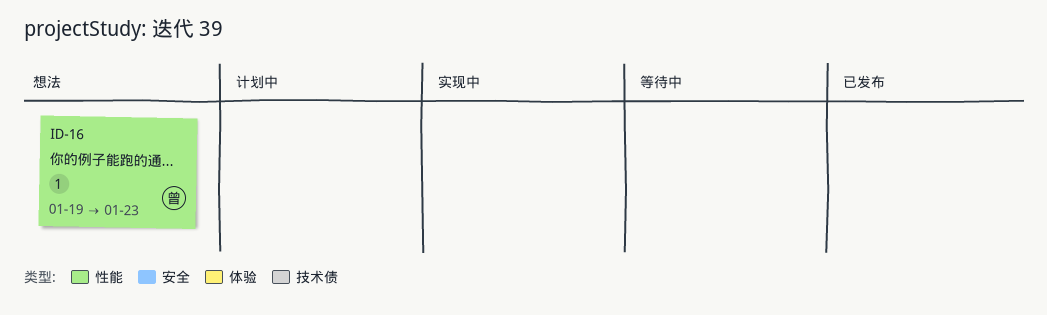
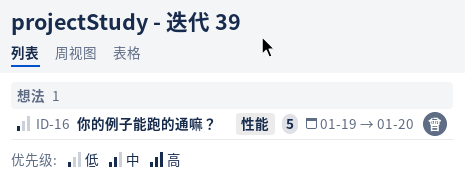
ID-16, estimate: 1 -> 5
ID-16, due: Jan 23 -> Jan 20

